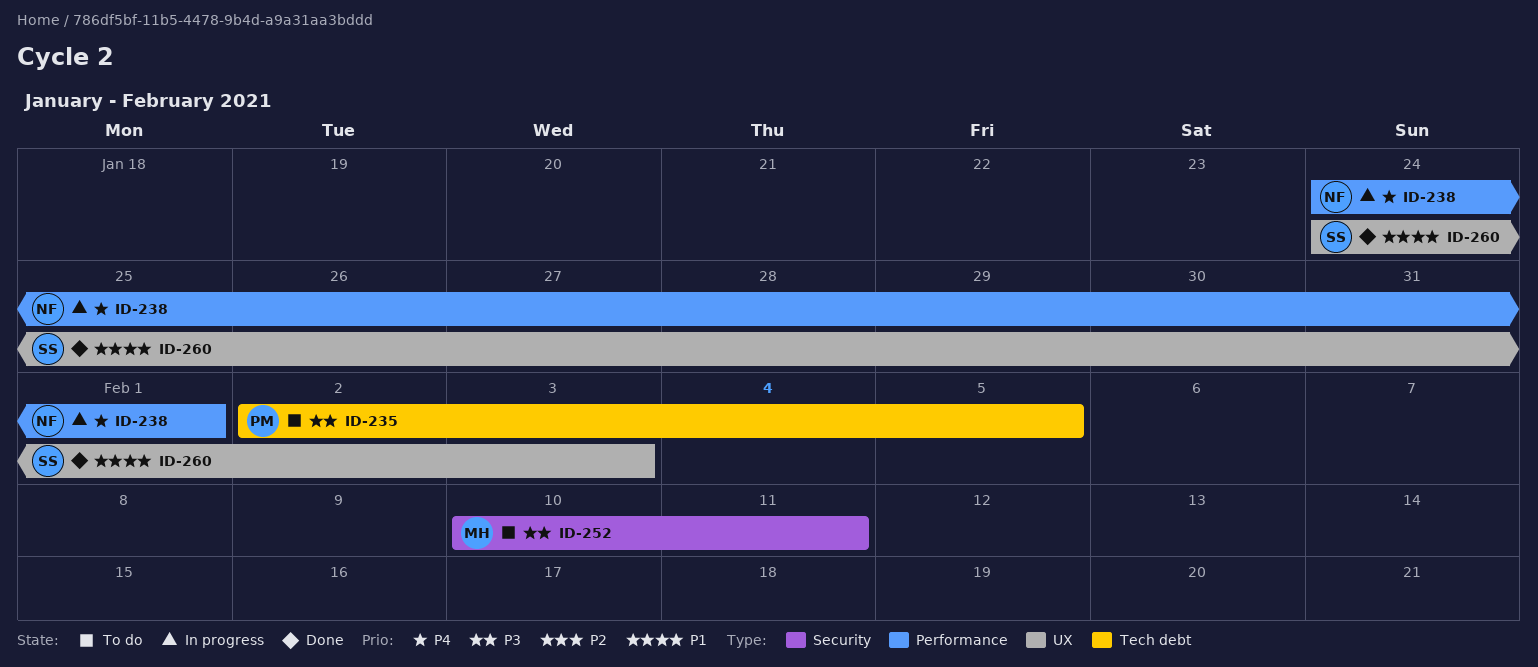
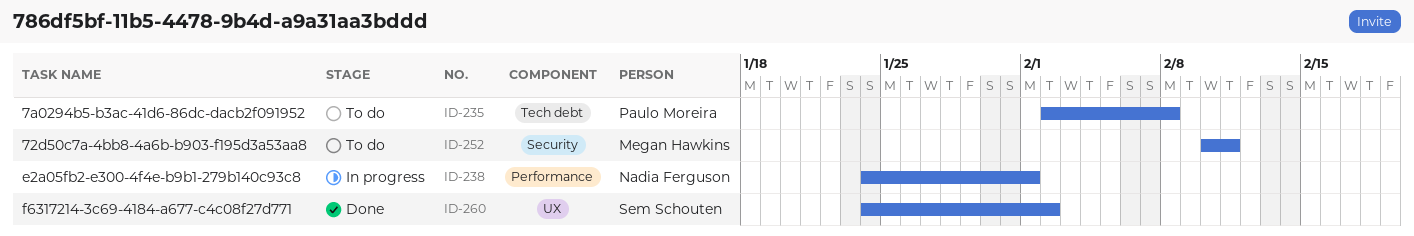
ID-235, due: Feb 5 -> Feb 8
ID-260, due: Feb 3 -> Feb 2

